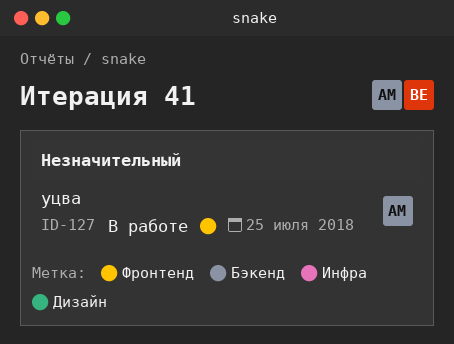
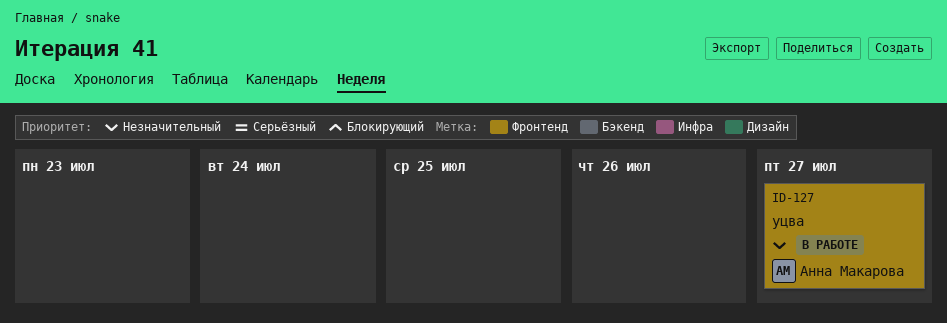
ID-127, due: Jul 25 -> Jul 27

